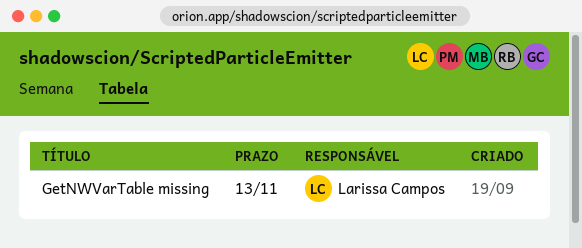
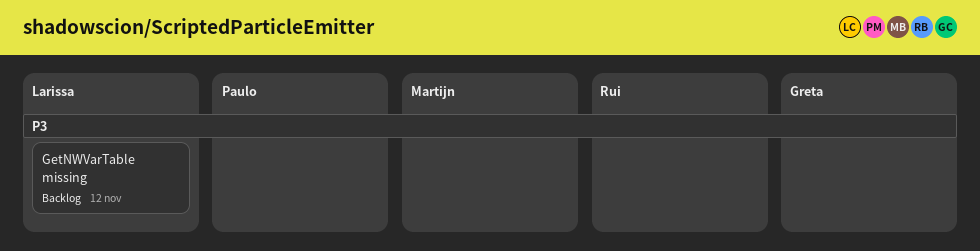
GetNWVarTable missing, due: Nov 13 -> Nov 12

